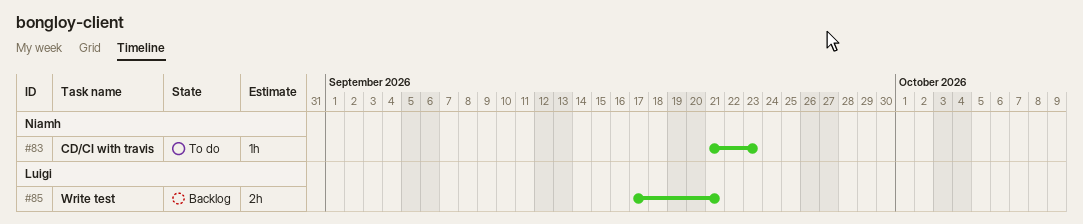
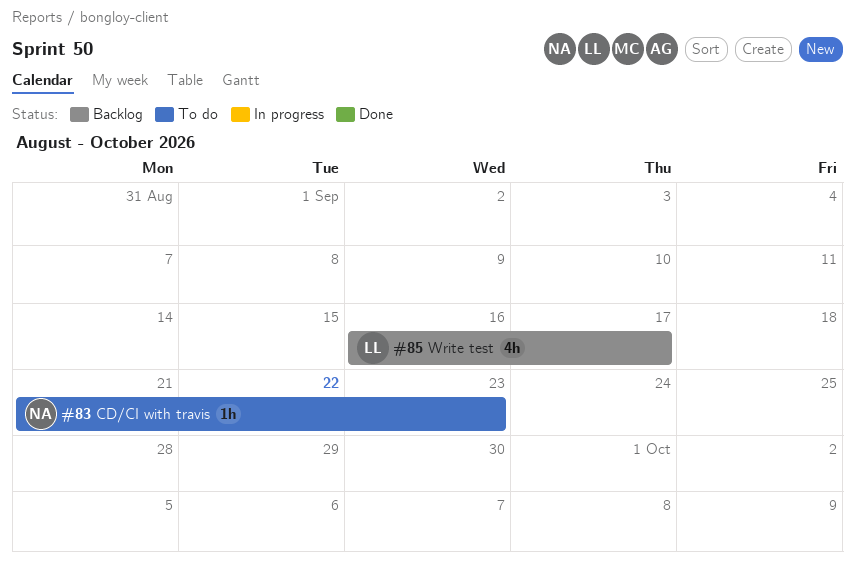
#85, estimate: 2h -> 4h
#85, start: Sep 17 -> Sep 16
#85, due: Sep 21 -> Sep 17

